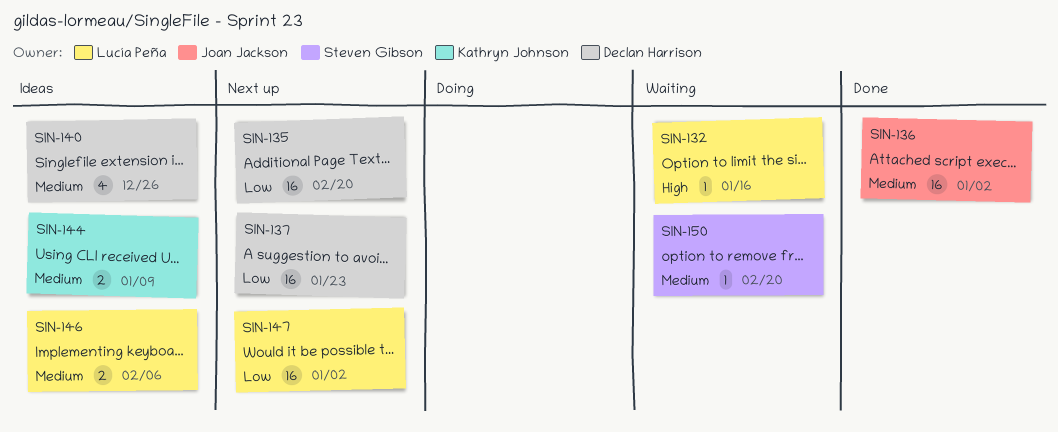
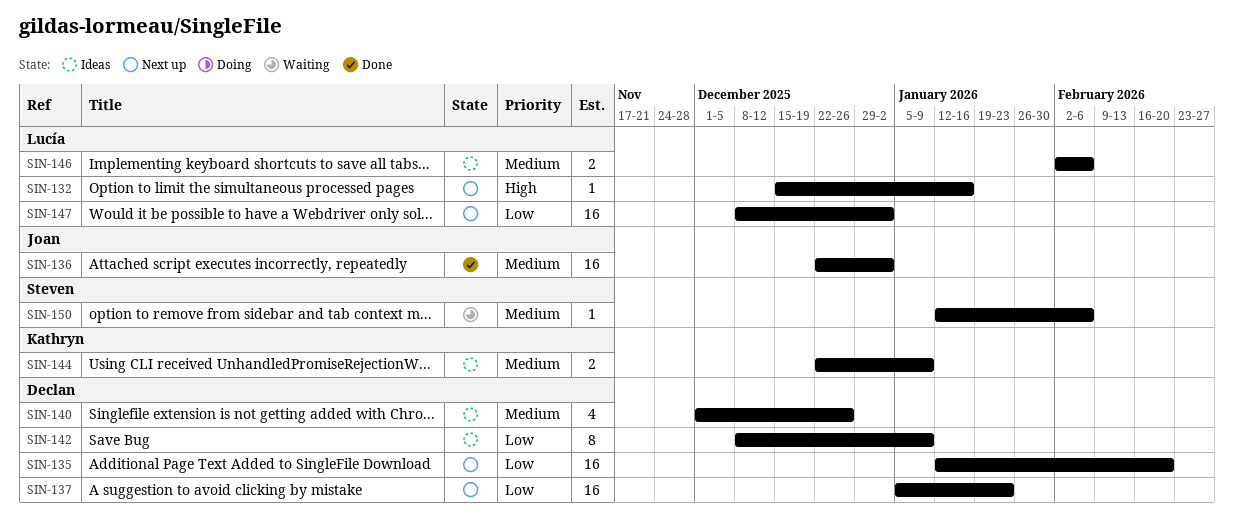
SIN-132, status: Waiting -> Next up
SIN-142: none -> present
SIN-150, due: Feb 20 -> Feb 6

